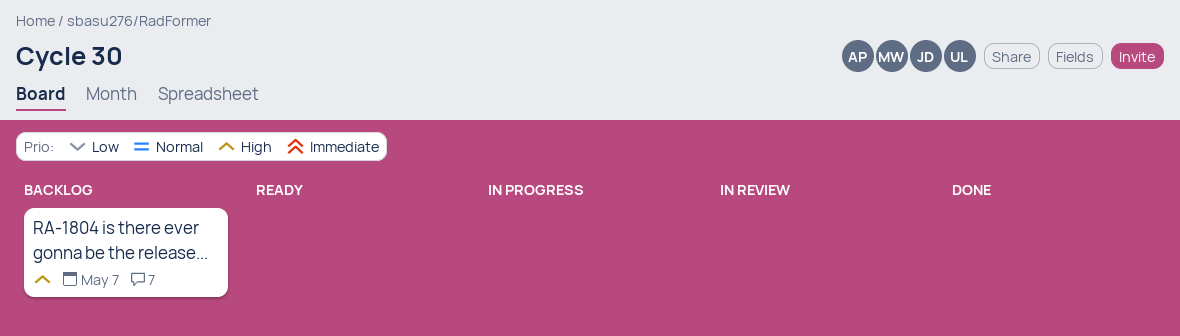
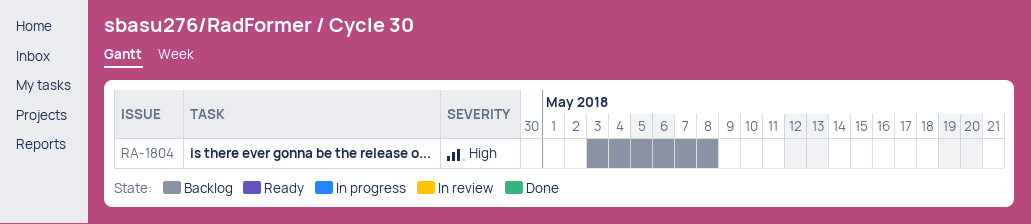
RA-1804, due: May 7 -> May 8

